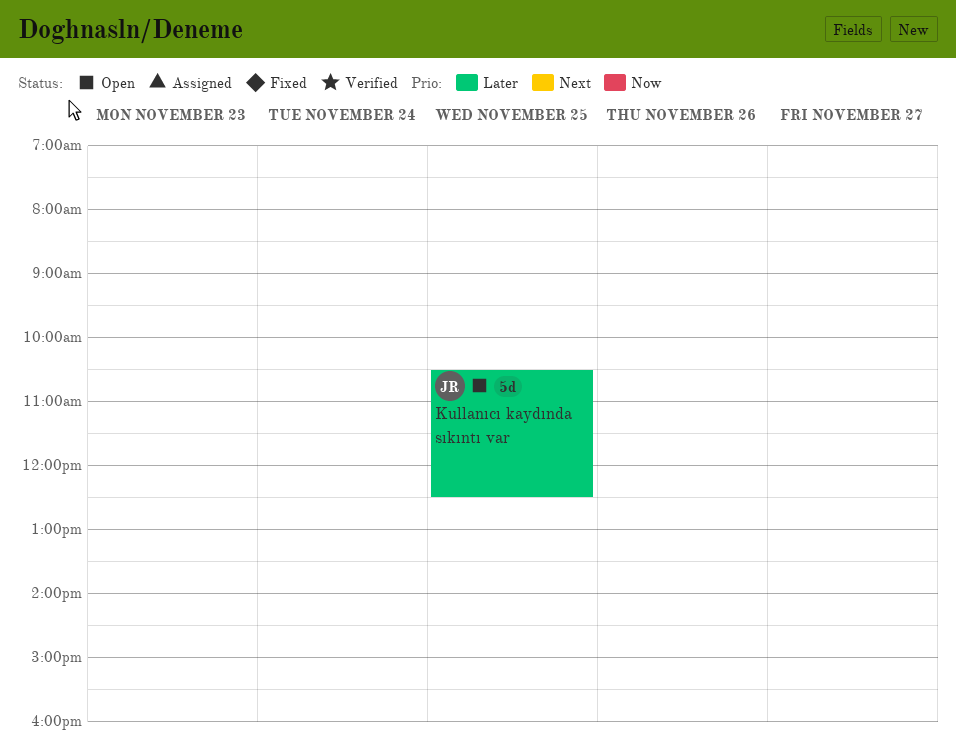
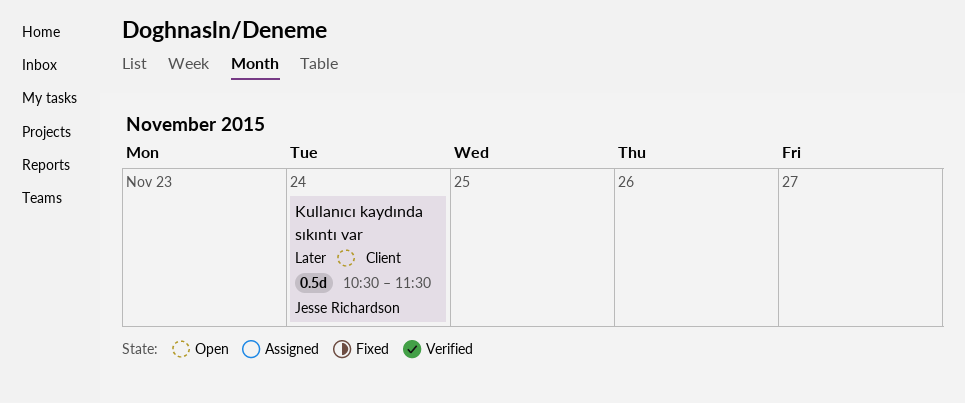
Kullanıcı kaydında sıkıntı var, estimate: 5d -> 0.5d
Kullanıcı kaydında sıkıntı var, day: Nov 25 -> Nov 24
Kullanıcı kaydında sıkıntı var, ends: 12:30 -> 11:30

